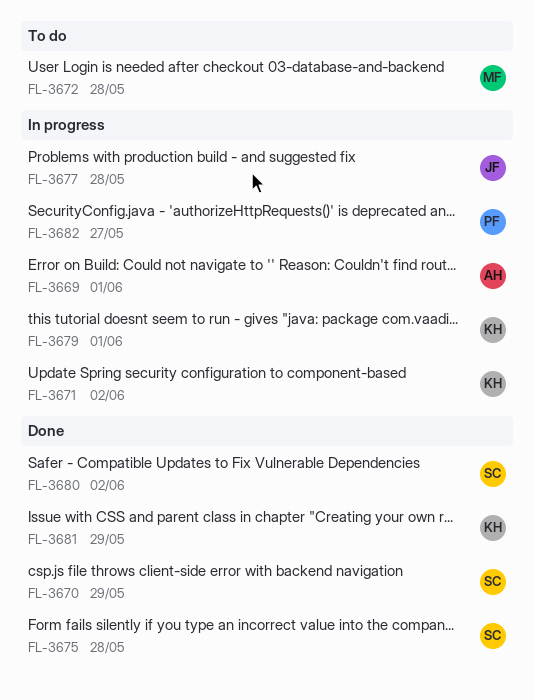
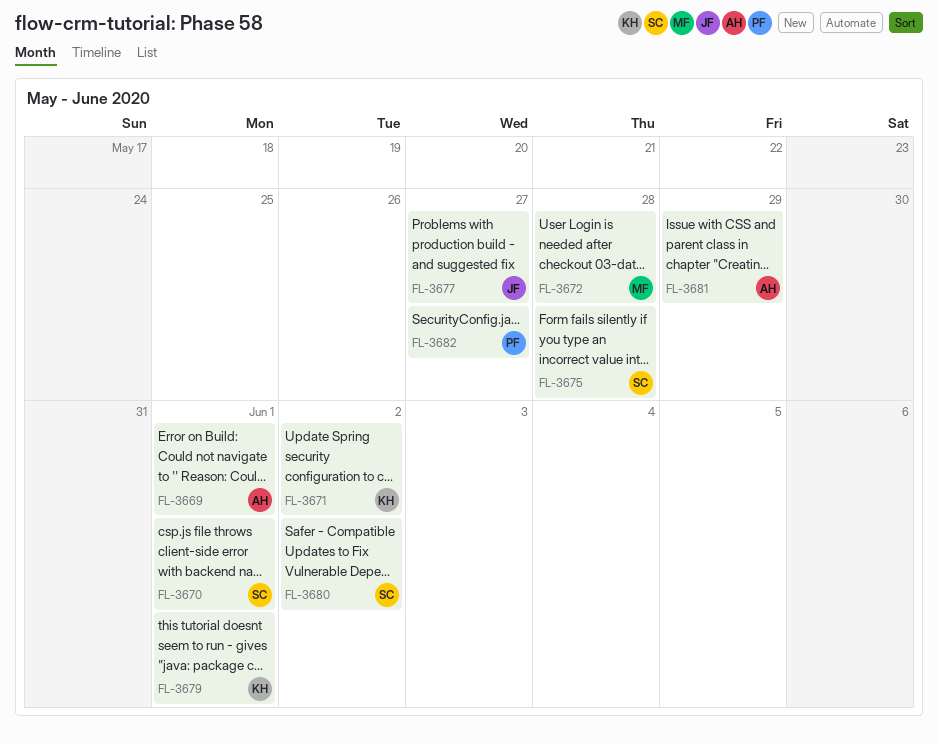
FL-3670, due: May 29 -> Jun 1
FL-3677, due: May 28 -> May 27
FL-3681, owner: KH -> AH

